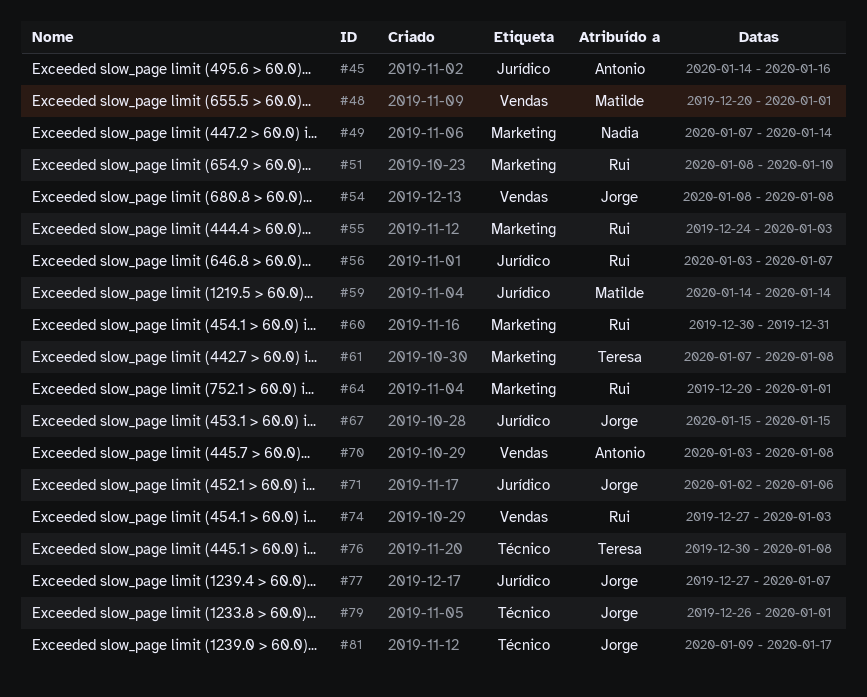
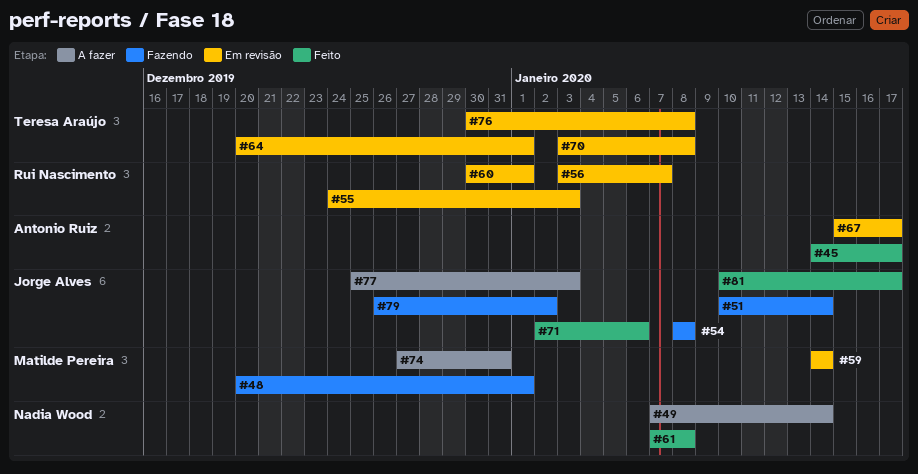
#45, due: Jan 16 -> Jan 17
#51, owner: Rui Nascimento -> Jorge Alves
#51, start: Jan 8 -> Jan 10
#51, due: Jan 10 -> Jan 14
#60, due: Dec 31 -> Jan 1
#61, owner: Teresa Araújo -> Nadia Wood
#64, owner: Rui Nascimento -> Teresa Araújo
#67, owner: Jorge Alves -> Antonio Ruiz
#67, due: Jan 15 -> Jan 17
#70, owner: Antonio Ruiz -> Teresa Araújo
#74, owner: Rui Nascimento -> Matilde Pereira
#74, due: Jan 3 -> Dec 31
#77, start: Dec 27 -> Dec 25
#77, due: Jan 7 -> Jan 3
#79, due: Jan 1 -> Jan 2
#81, start: Jan 9 -> Jan 10

